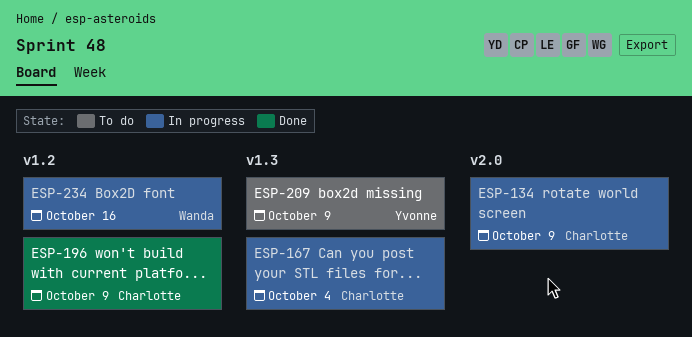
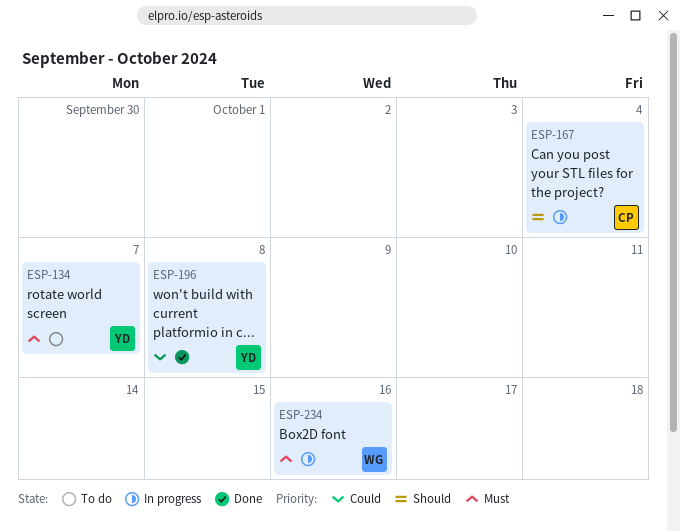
ESP-134, status: In progress -> To do
ESP-134, owner: Charlotte -> Yvonne
ESP-134, due: Oct 9 -> Oct 7
ESP-196, owner: Charlotte -> Yvonne
ESP-196, due: Oct 9 -> Oct 8
ESP-209: present -> none

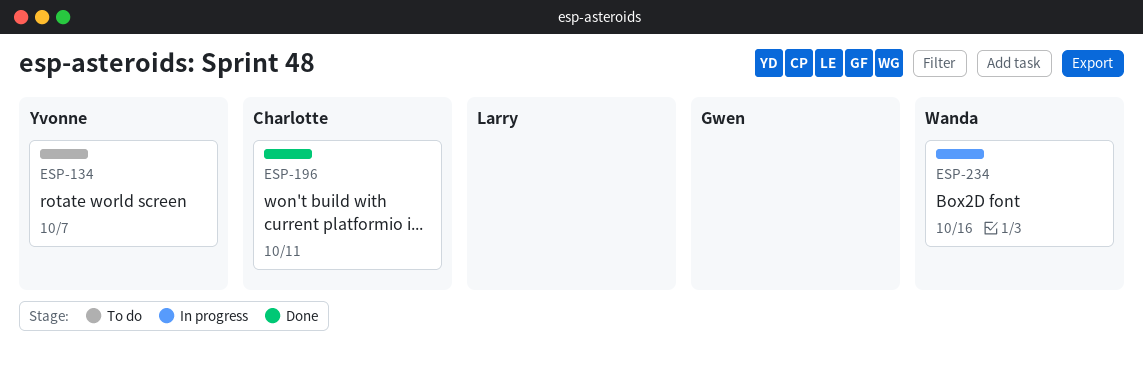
ESP-167: present -> none
ESP-196, owner: Yvonne -> Charlotte
ESP-196, due: Oct 8 -> Oct 11

